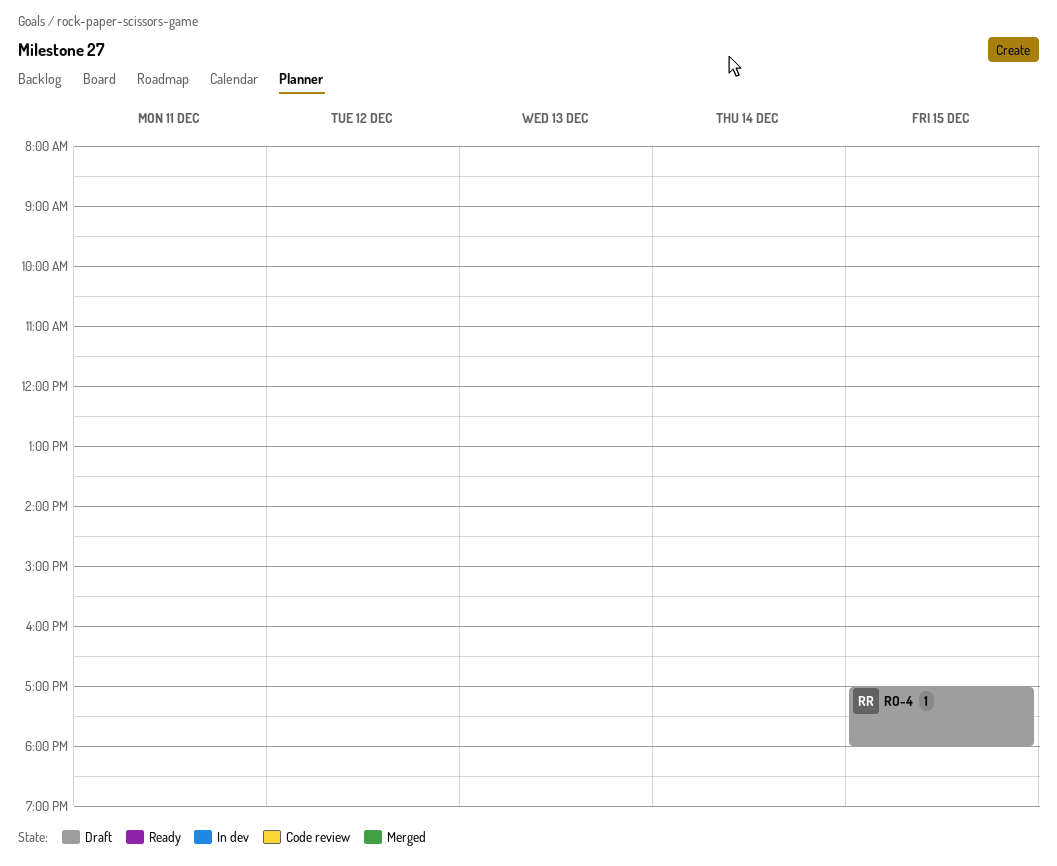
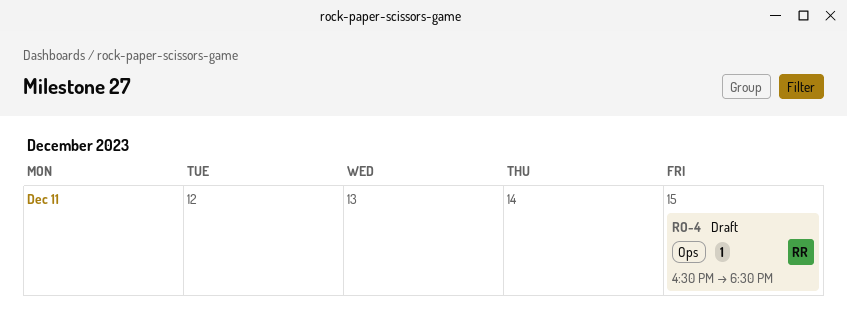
RO-4, begins: 17:00 -> 16:30
RO-4, ends: 18:00 -> 18:30

